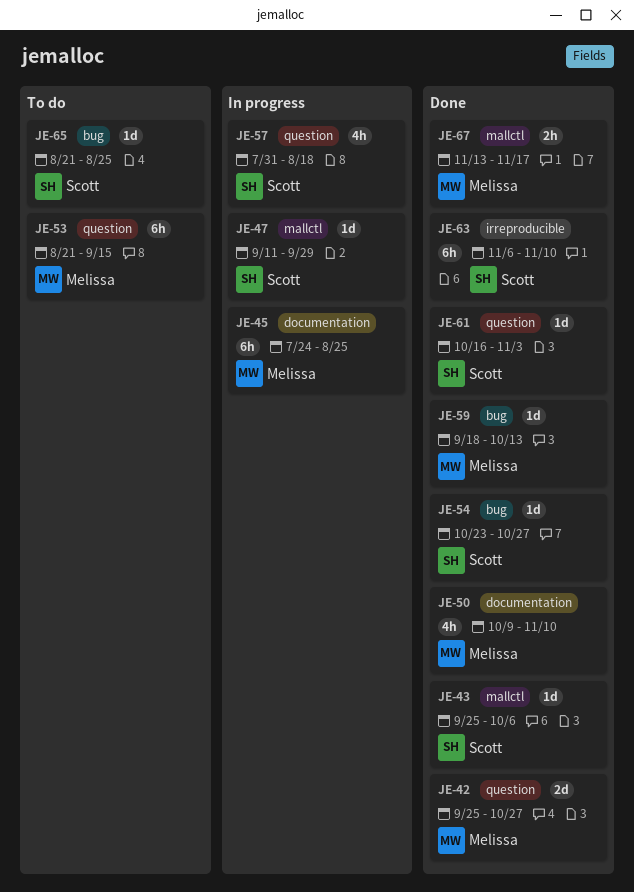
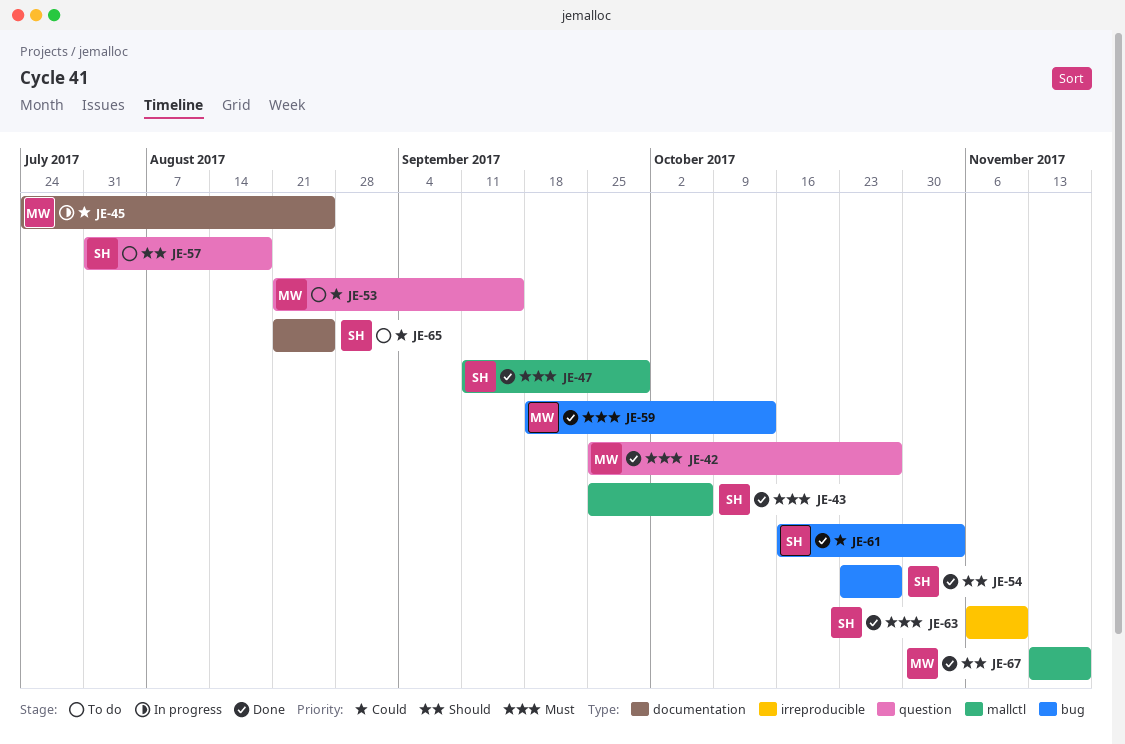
JE-47, status: In progress -> Done
JE-50: present -> none
JE-57, status: In progress -> To do
JE-61, label: question -> bug
JE-65, label: bug -> documentation

